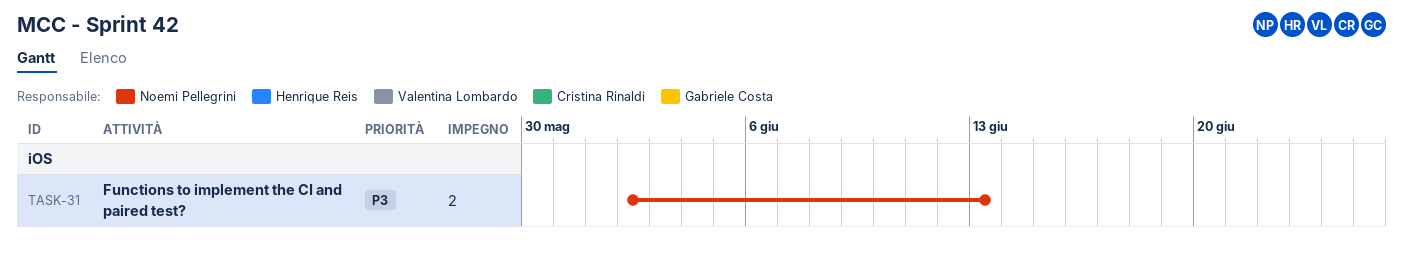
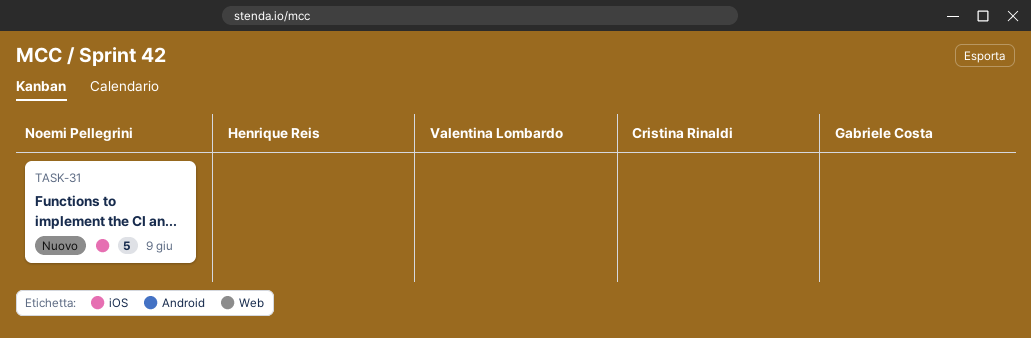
TASK-31, estimate: 2 -> 5
TASK-31, due: Jun 13 -> Jun 9

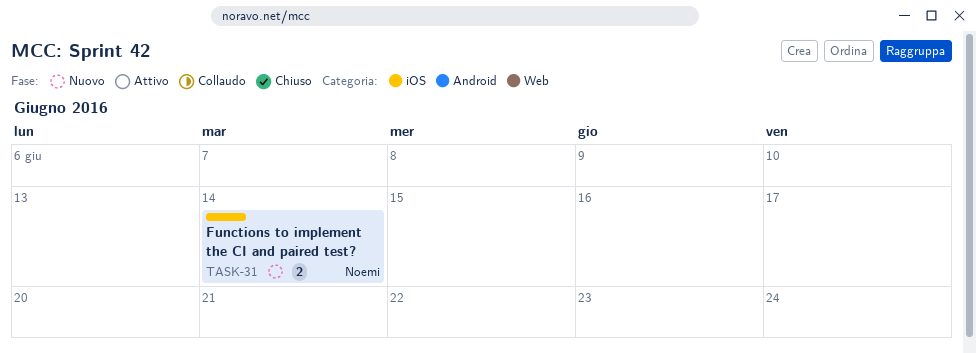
TASK-31, estimate: 5 -> 2
TASK-31, due: Jun 9 -> Jun 14

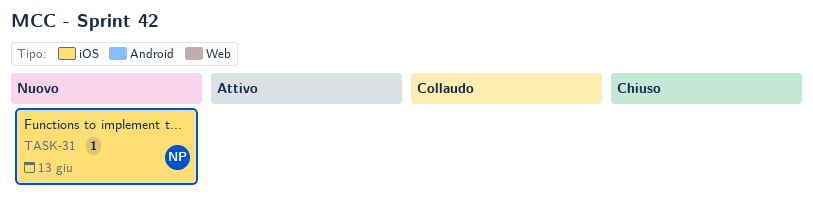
TASK-31, estimate: 2 -> 1
TASK-31, due: Jun 14 -> Jun 13

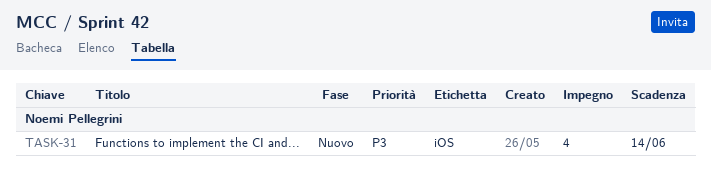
TASK-31, estimate: 1 -> 4
TASK-31, due: Jun 13 -> Jun 14

